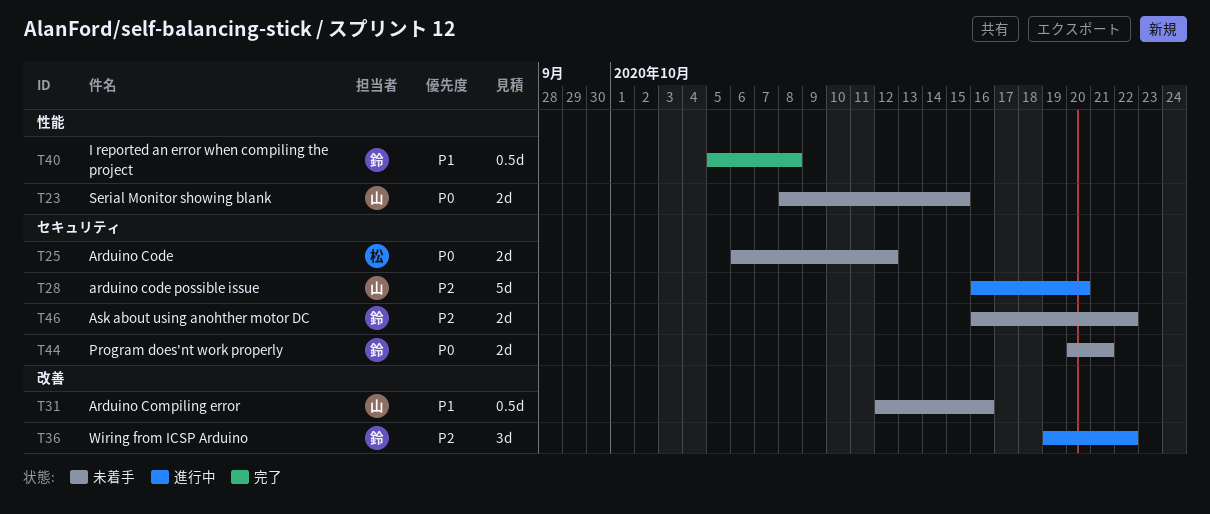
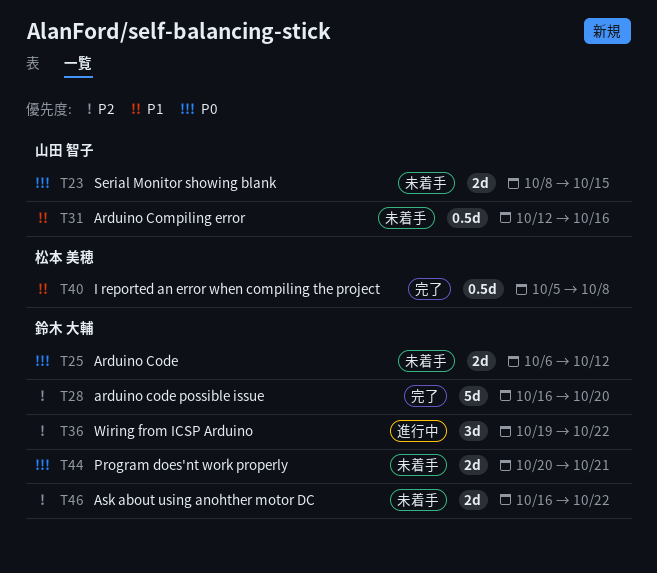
T25, owner: 松本 美穂 -> 鈴木 大輔
T28, status: 進行中 -> 完了
T28, owner: 山田 智子 -> 鈴木 大輔
T40, owner: 鈴木 大輔 -> 松本 美穂

